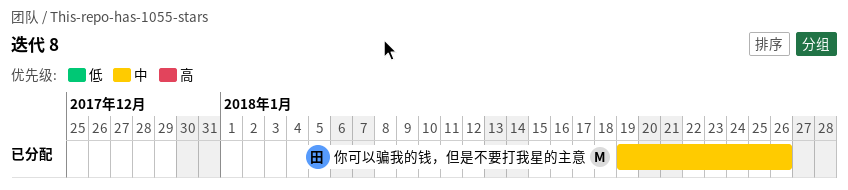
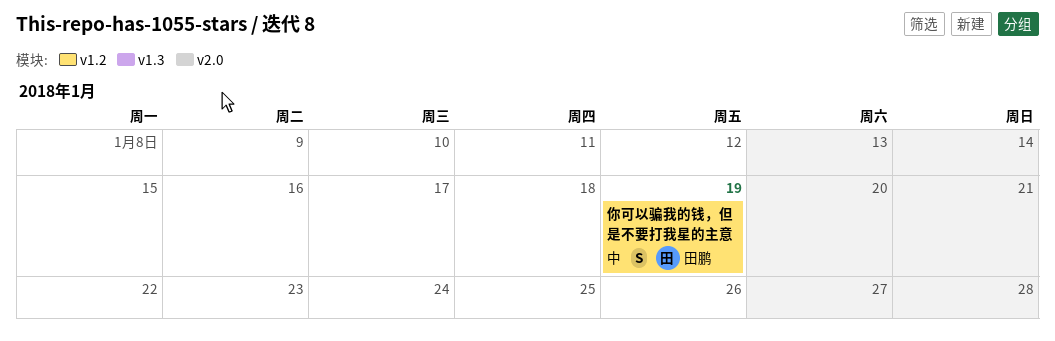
你可以骗我的钱，但是不要打我星的主意, estimate: M -> S
你可以骗我的钱，但是不要打我星的主意, due: Jan 26 -> Jan 19

